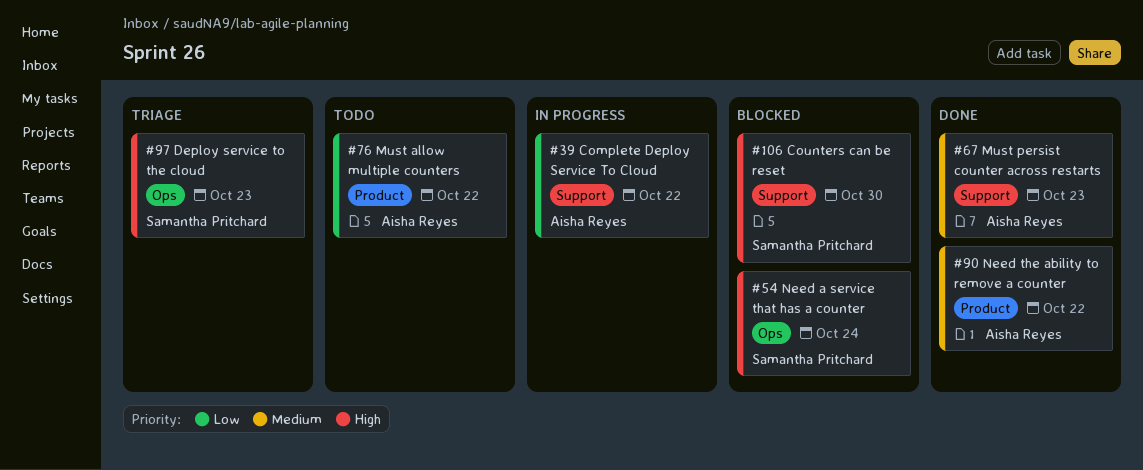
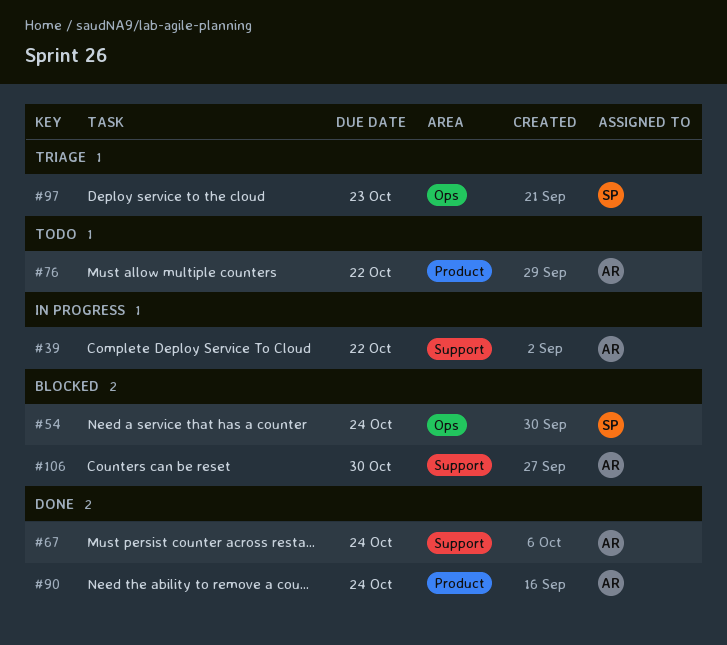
#67, due: Oct 23 -> Oct 24
#90, due: Oct 22 -> Oct 24
#106, owner: Samantha Pritchard -> Aisha Reyes

